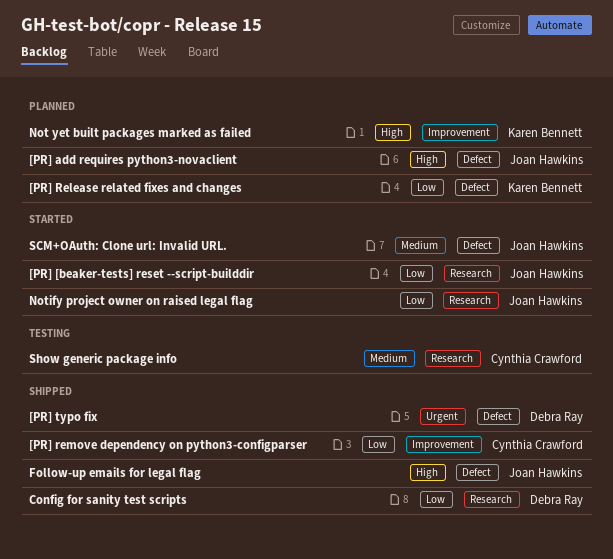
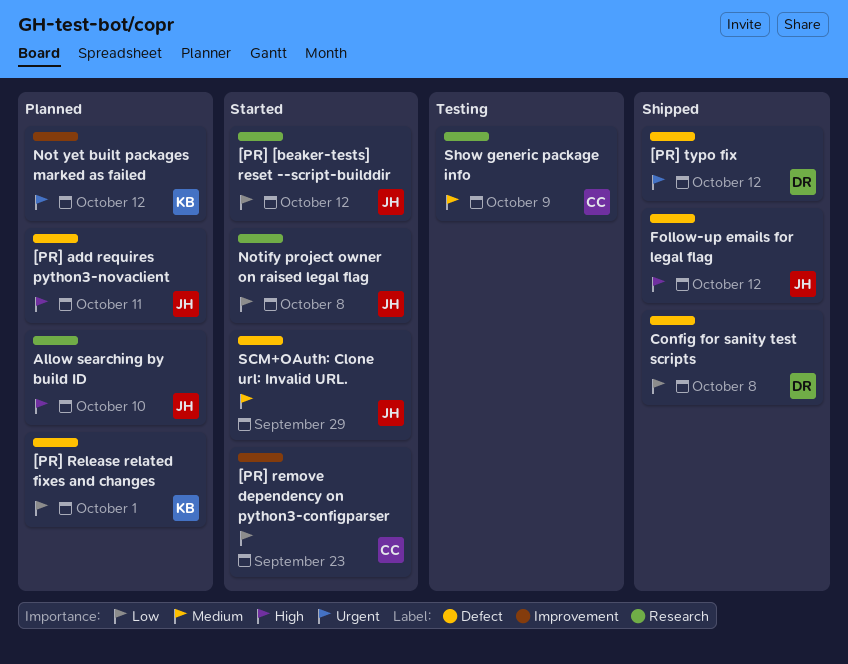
[PR] remove dependency on python3-configparser, status: Shipped -> Started
Allow searching by build ID: none -> present
Config for sanity test scripts, label: Research -> Defect
Not yet built packages marked as failed, priority: High -> Urgent

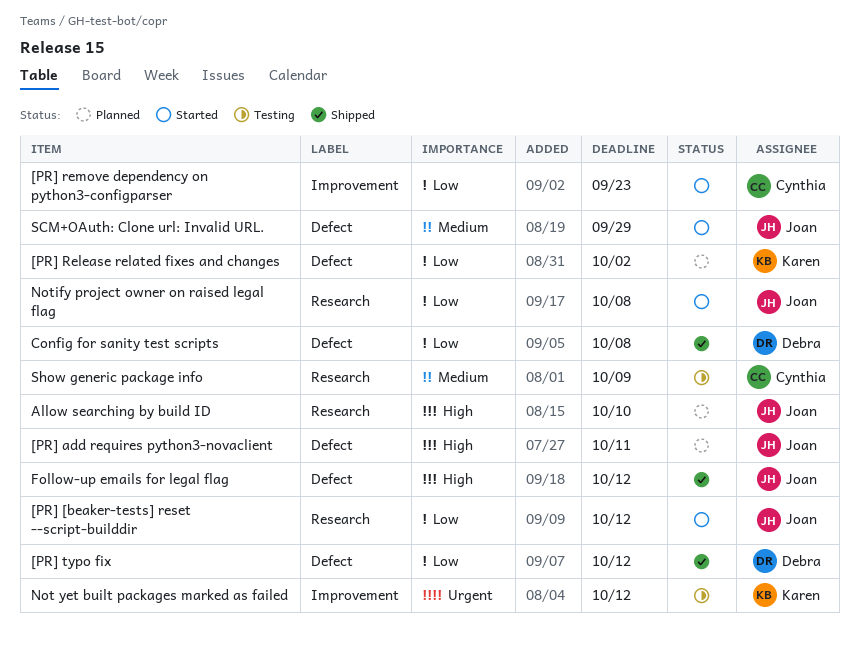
[PR] Release related fixes and changes, due: Oct 1 -> Oct 2
[PR] typo fix, priority: Urgent -> Low
Not yet built packages marked as failed, status: Planned -> Testing

